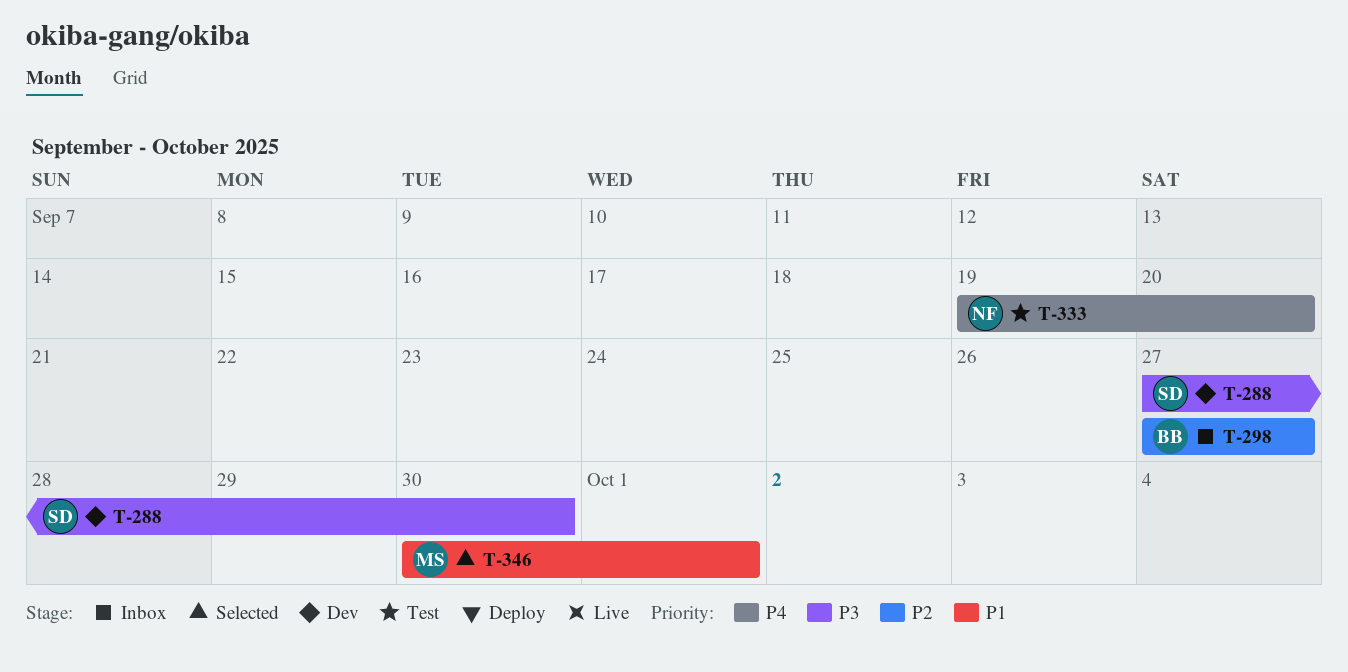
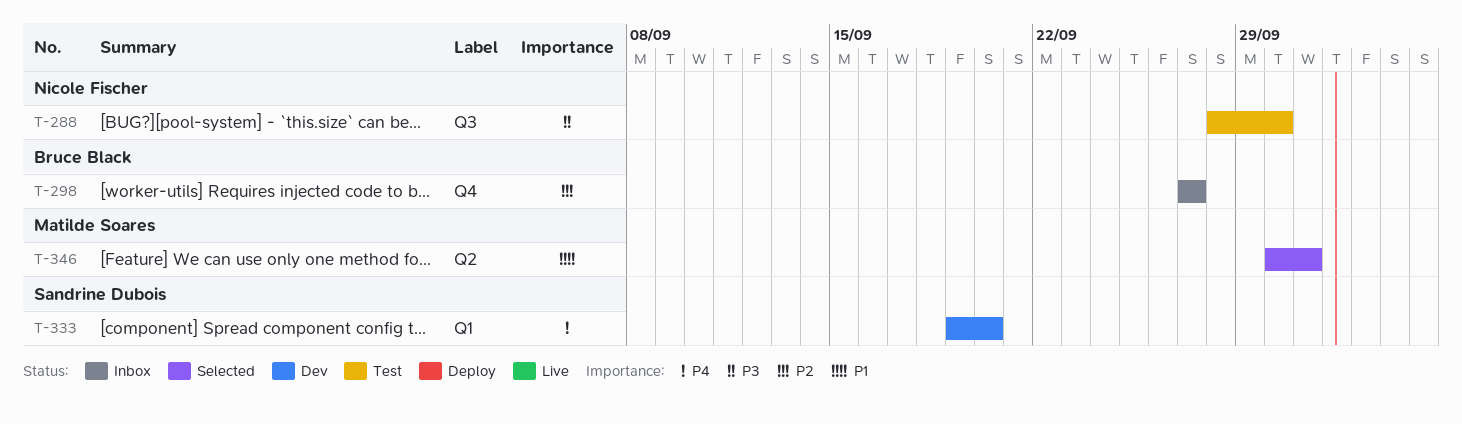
T-288, status: Dev -> Test
T-288, owner: Sandrine Dubois -> Nicole Fischer
T-288, start: Sep 27 -> Sep 28
T-333, status: Test -> Dev
T-333, owner: Nicole Fischer -> Sandrine Dubois

